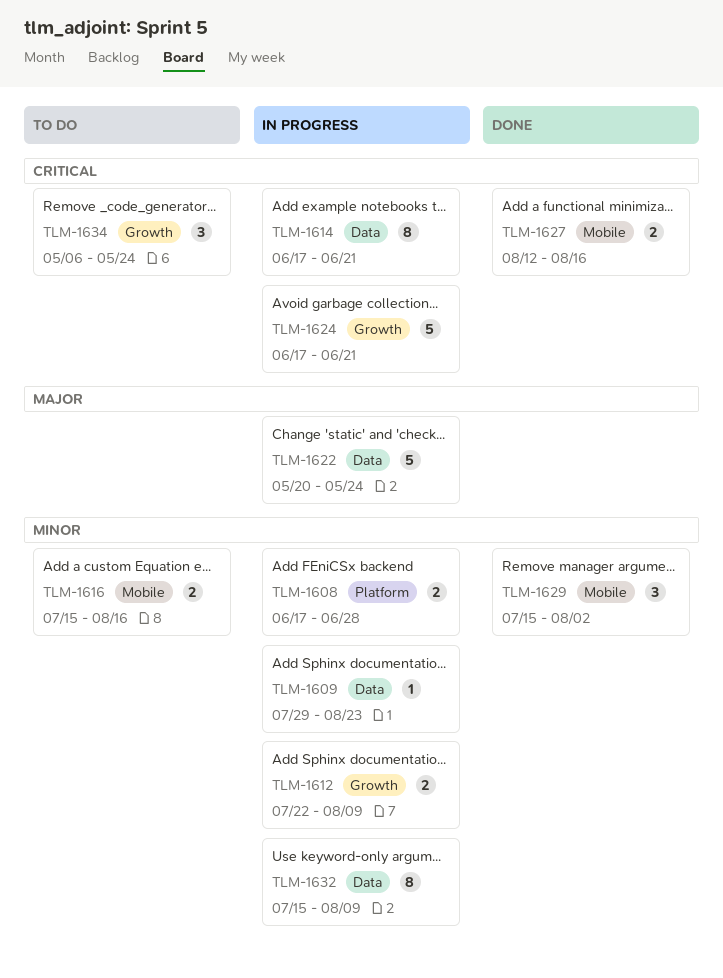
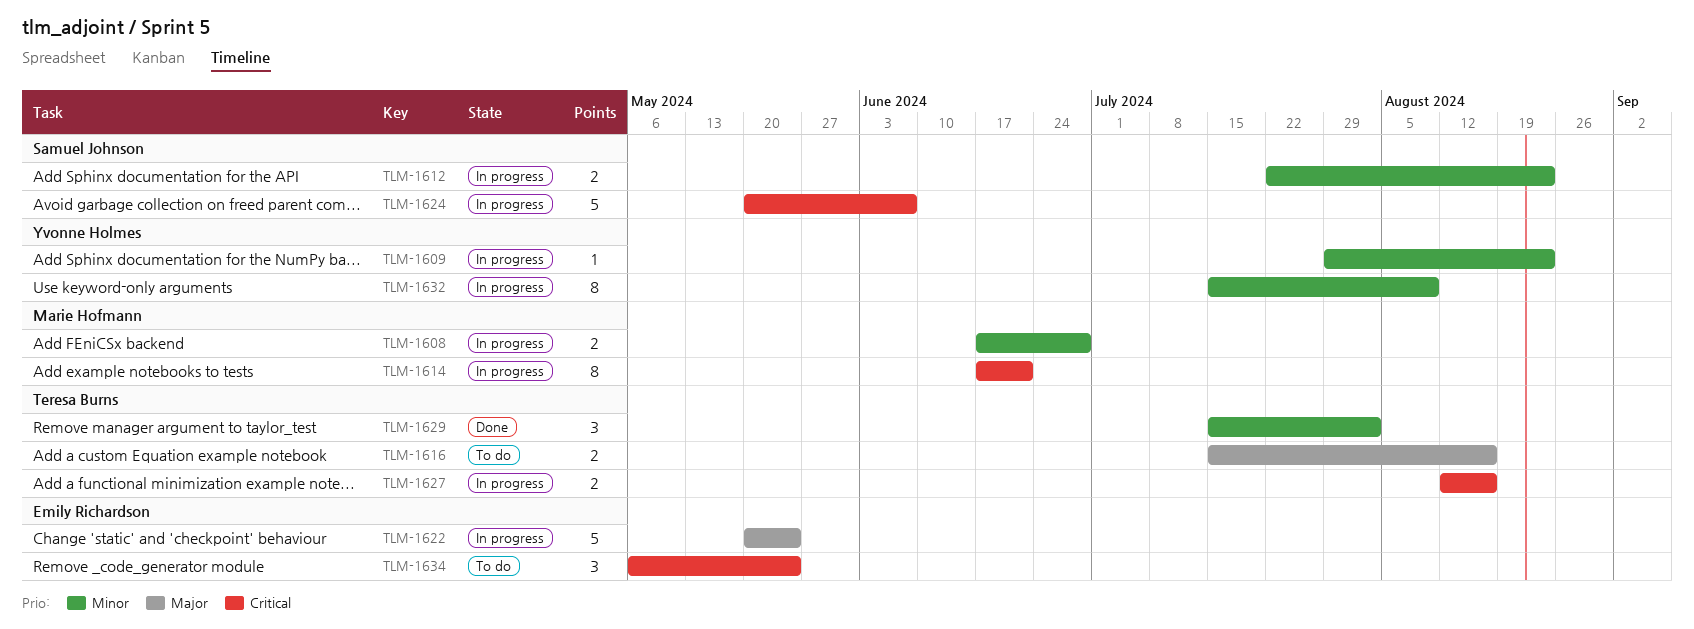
TLM-1612, due: Aug 9 -> Aug 23
TLM-1616, priority: Minor -> Major
TLM-1624, start: Jun 17 -> May 20
TLM-1624, due: Jun 21 -> Jun 7
TLM-1627, status: Done -> In progress

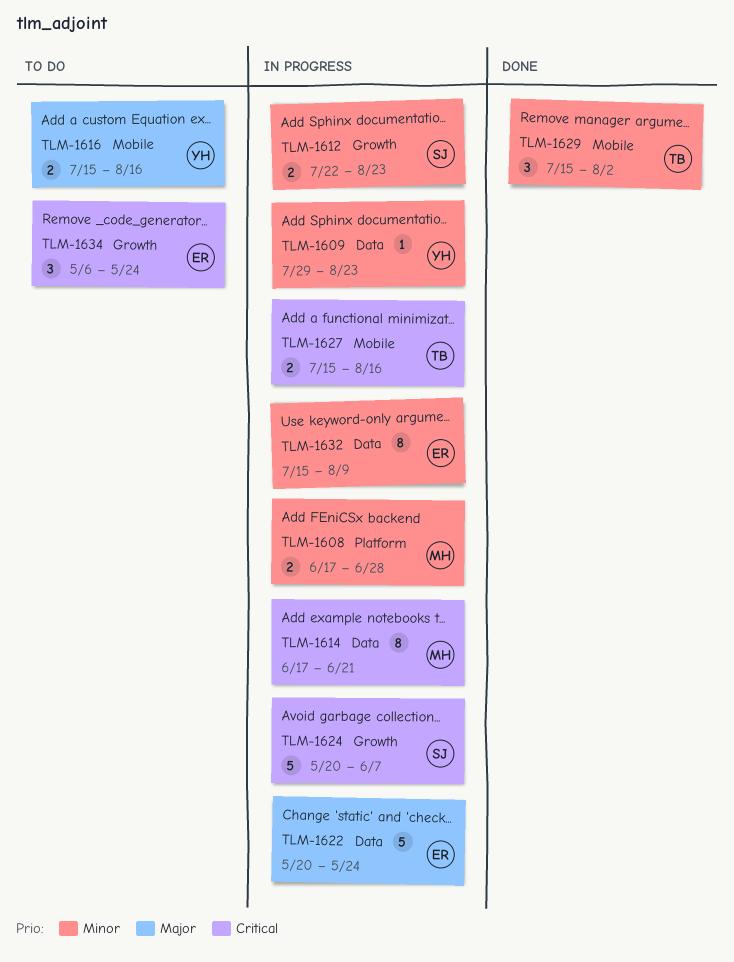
TLM-1616, owner: Teresa Burns -> Yvonne Holmes
TLM-1627, start: Aug 12 -> Jul 15
TLM-1632, owner: Yvonne Holmes -> Emily Richardson

